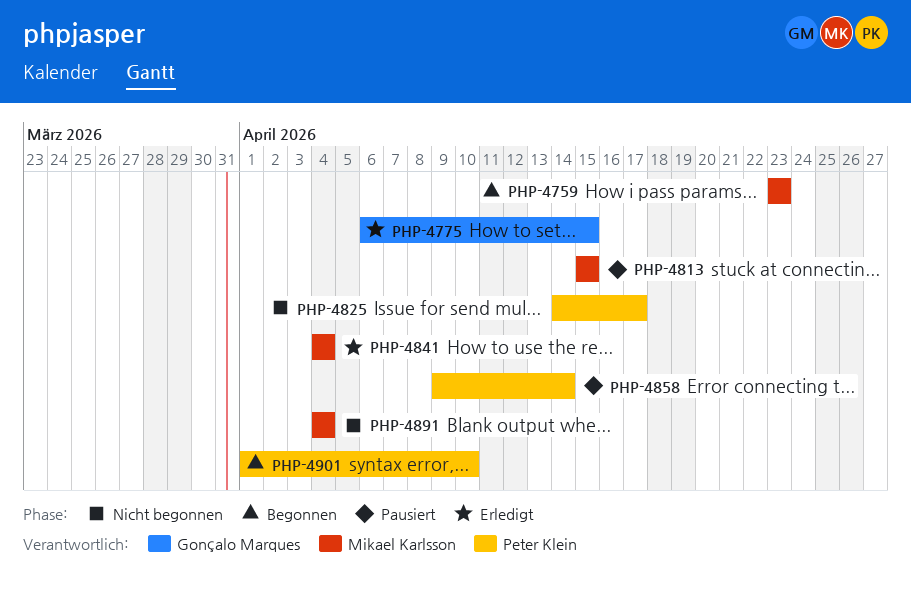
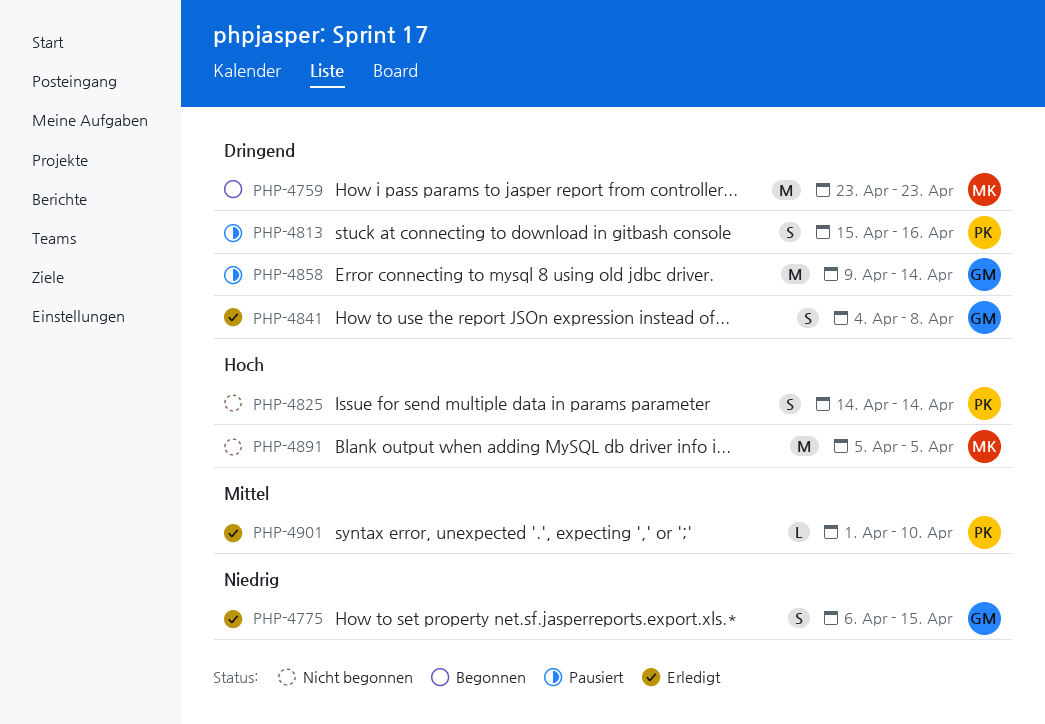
PHP-4813, owner: Mikael Karlsson -> Peter Klein
PHP-4813, due: Apr 15 -> Apr 16
PHP-4825, due: Apr 17 -> Apr 14
PHP-4841, owner: Mikael Karlsson -> Gonçalo Marques
PHP-4841, due: Apr 4 -> Apr 8
PHP-4858, owner: Peter Klein -> Gonçalo Marques
PHP-4891, start: Apr 4 -> Apr 5
PHP-4891, due: Apr 4 -> Apr 5
PHP-4901, status: Begonnen -> Erledigt

